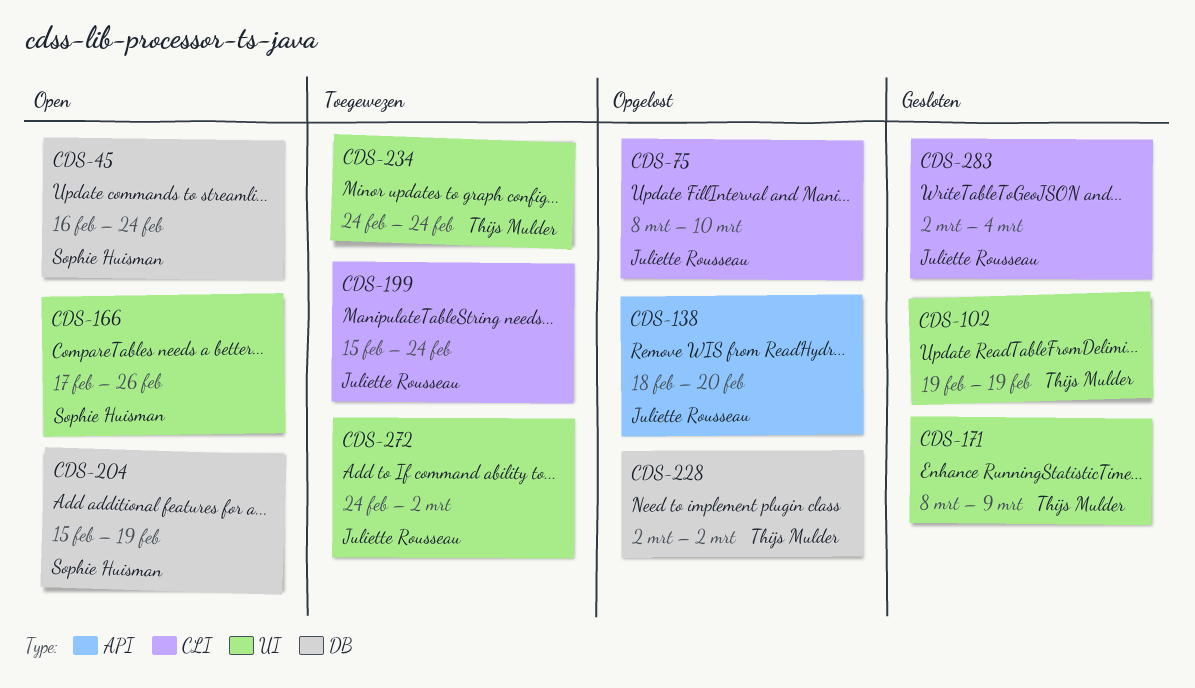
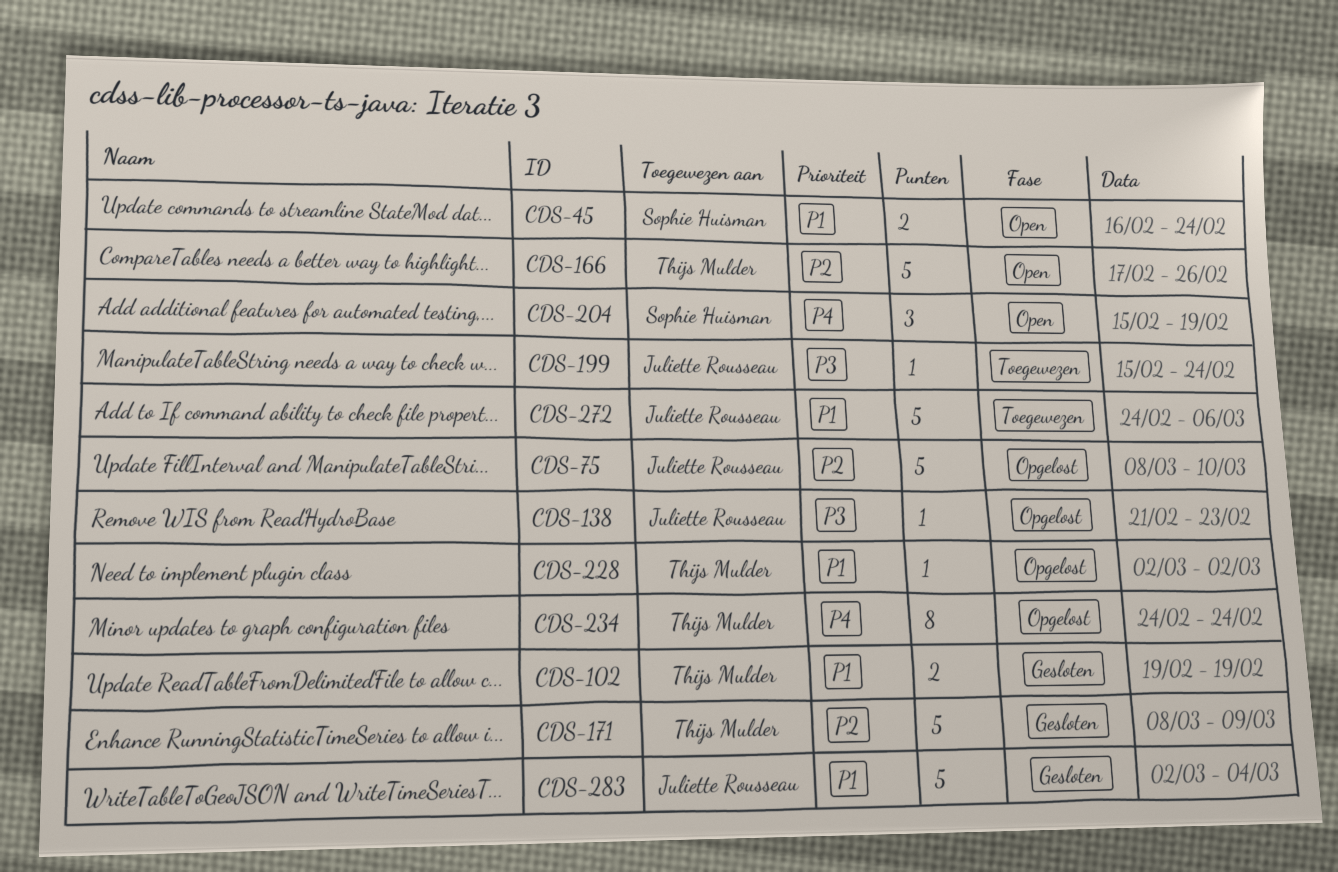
CDS-138, start: Feb 18 -> Feb 21
CDS-138, due: Feb 20 -> Feb 23
CDS-166, owner: Sophie Huisman -> Thijs Mulder
CDS-234, status: Toegewezen -> Opgelost
CDS-272, due: Mar 2 -> Mar 6

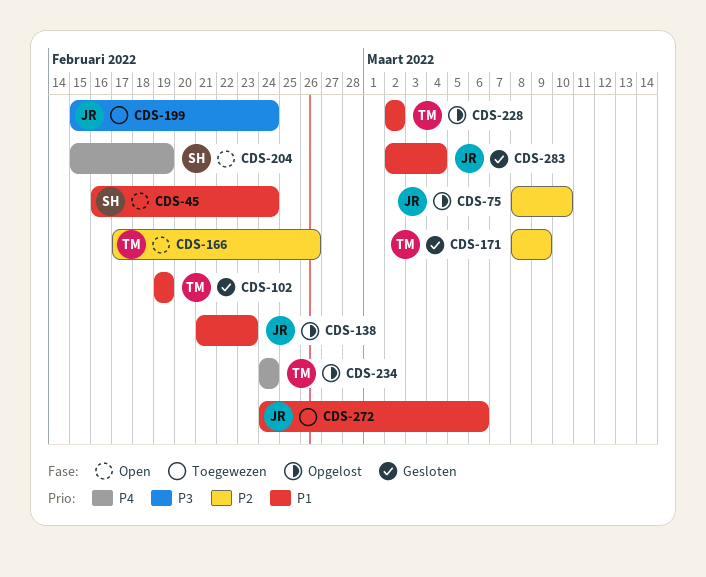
CDS-138, priority: P3 -> P1

